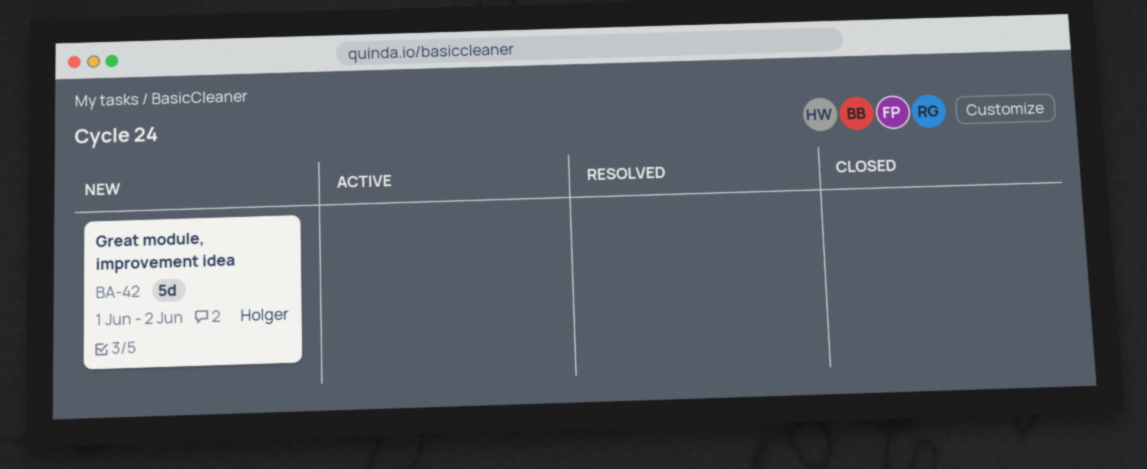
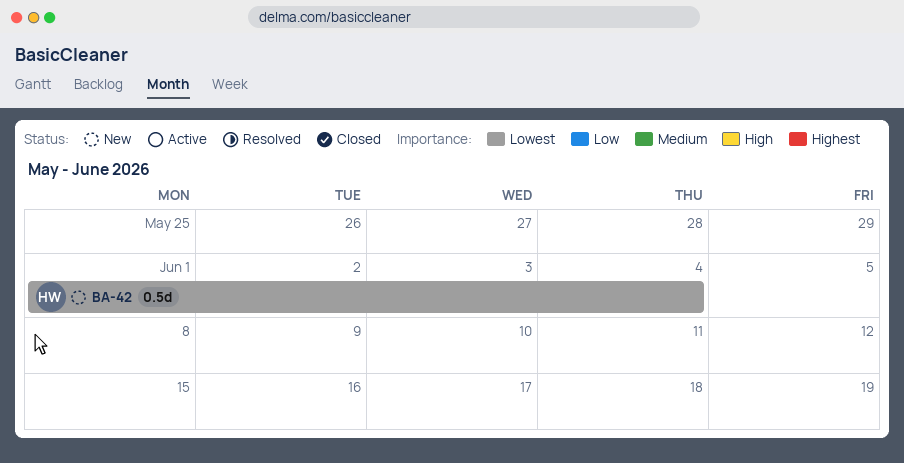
BA-42, estimate: 5d -> 0.5d
BA-42, due: Jun 2 -> Jun 4

